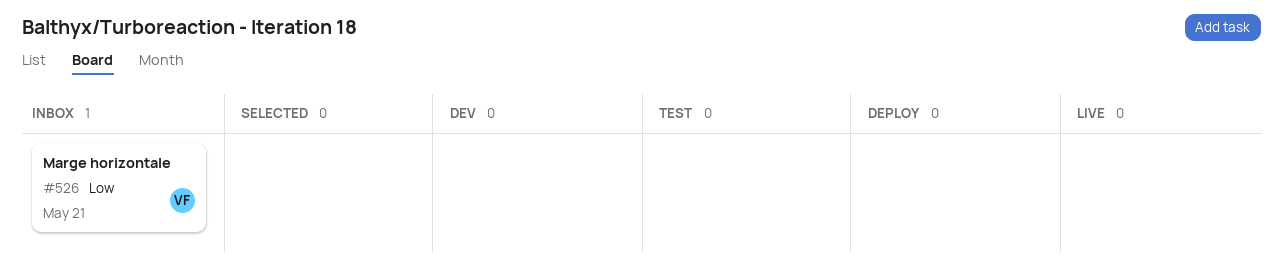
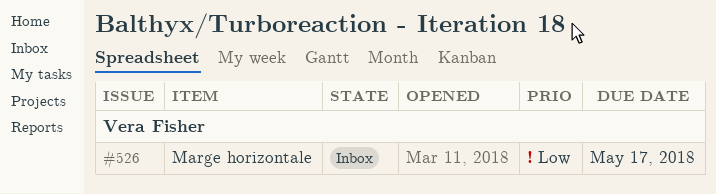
#526, due: May 21 -> May 17

